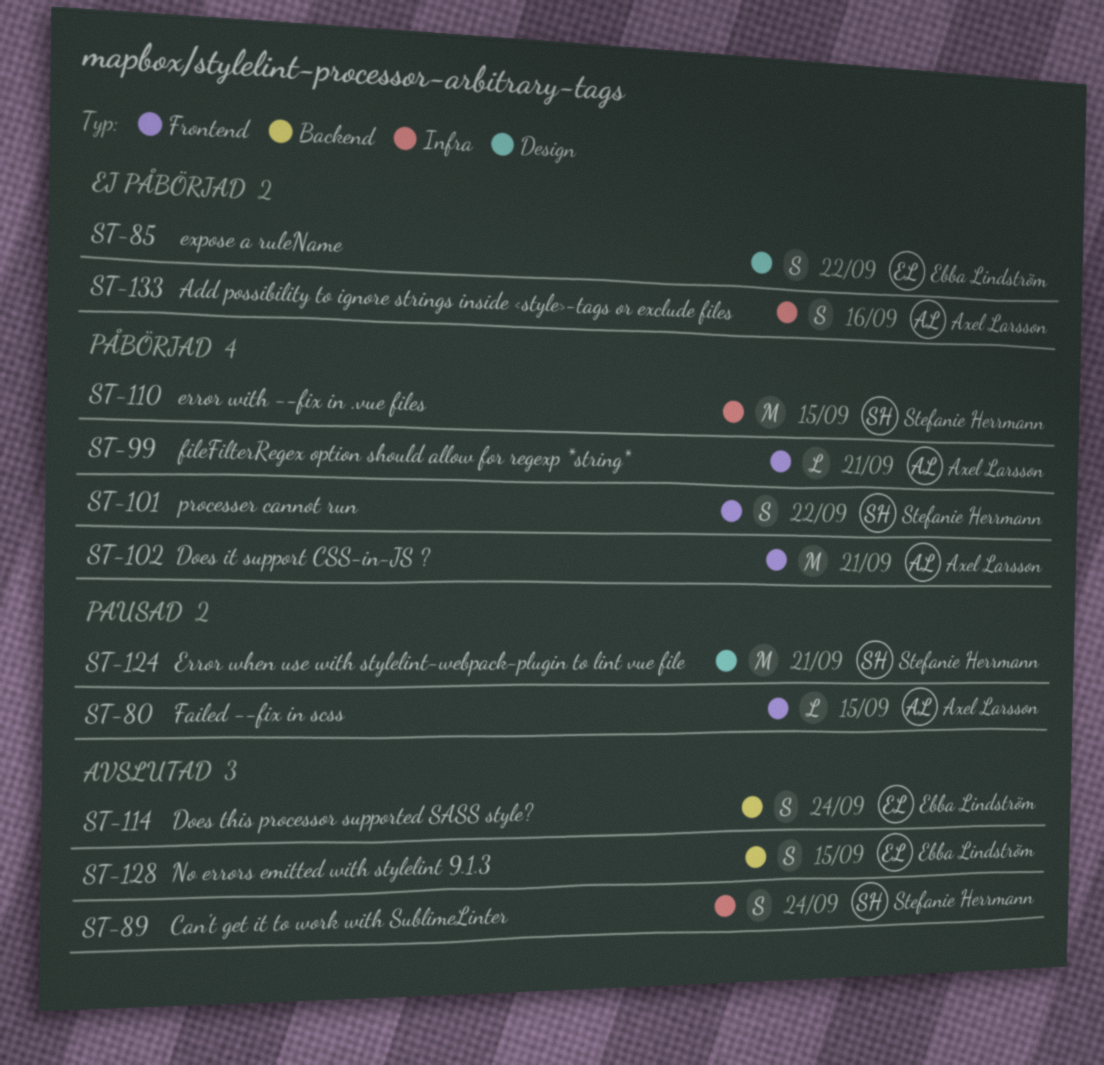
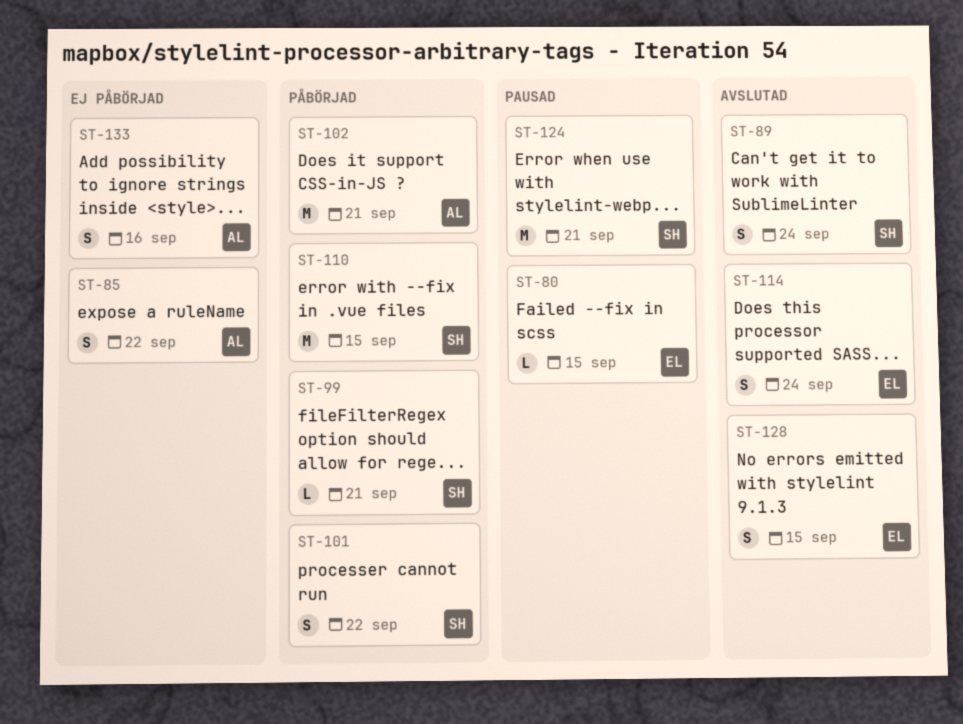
ST-80, owner: Axel Larsson -> Ebba Lindström
ST-85, owner: Ebba Lindström -> Axel Larsson
ST-99, owner: Axel Larsson -> Stefanie Herrmann

